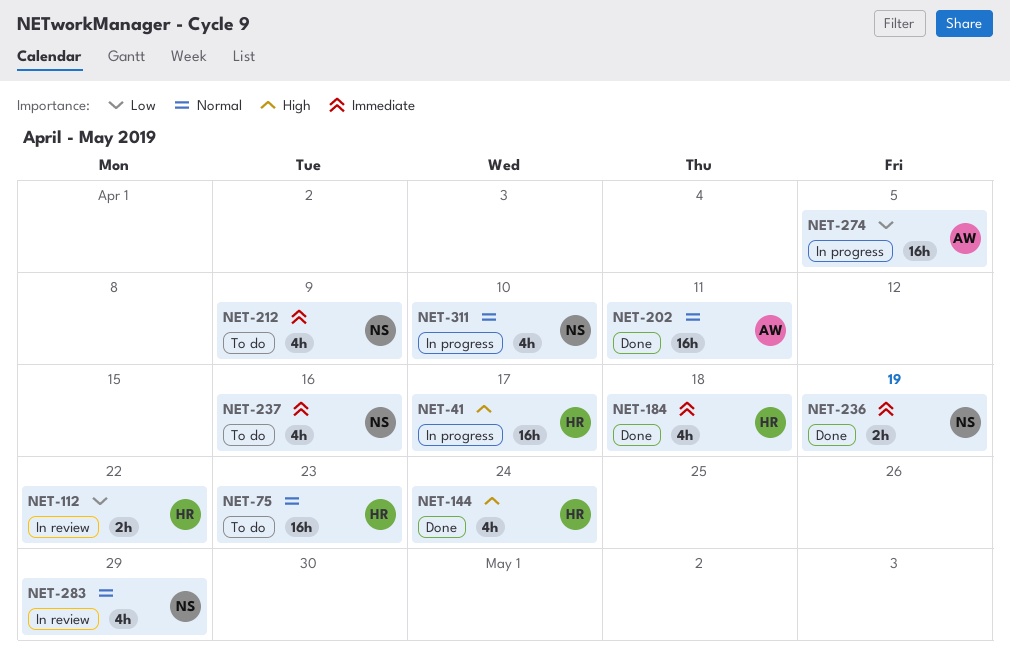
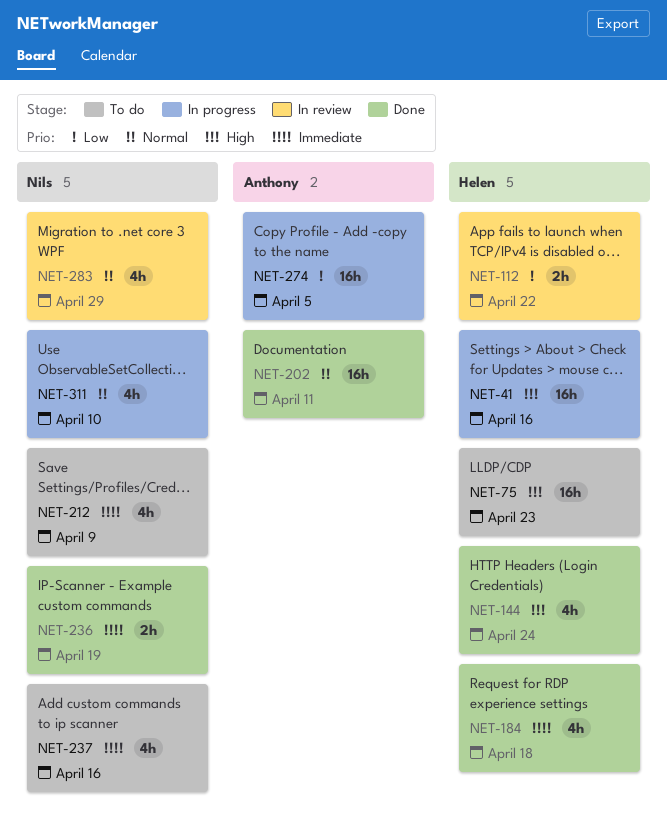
NET-41, due: Apr 17 -> Apr 16
NET-75, priority: Normal -> High

